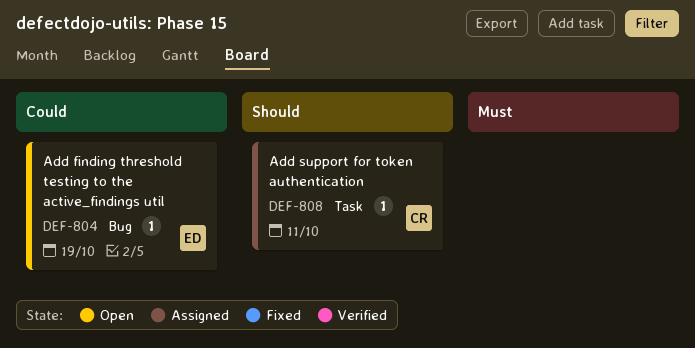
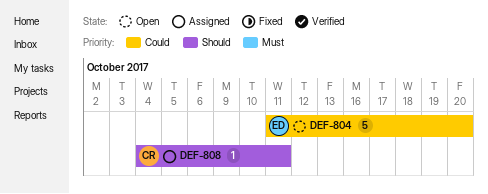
DEF-804, estimate: 1 -> 5
DEF-804, due: Oct 19 -> Oct 20

